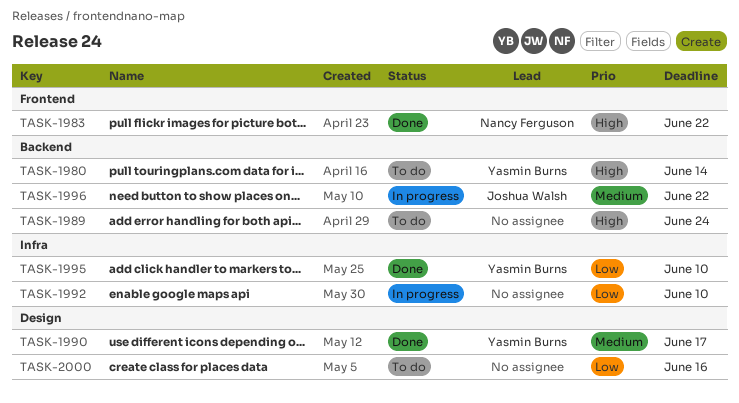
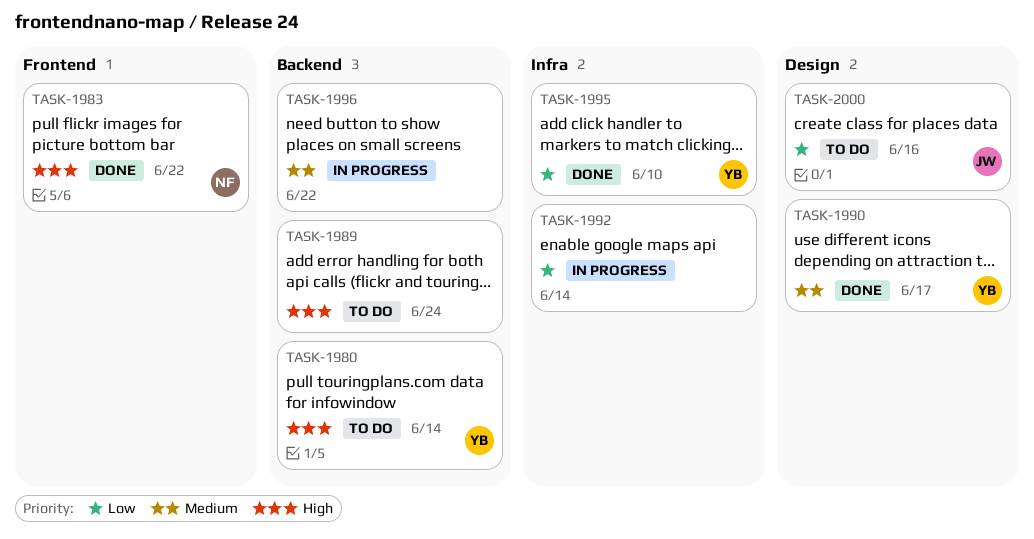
TASK-1992, due: Jun 10 -> Jun 14
TASK-1996, owner: Joshua Walsh -> none
TASK-2000, owner: none -> Joshua Walsh

